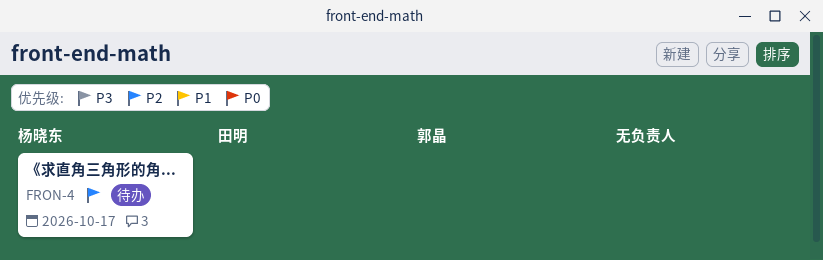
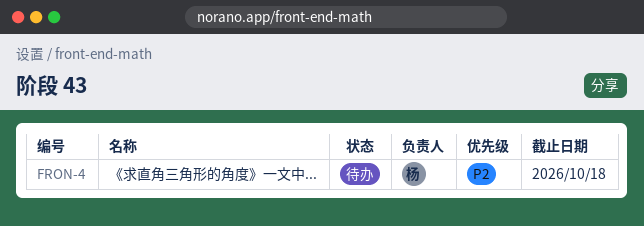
FRON-4, due: Oct 17 -> Oct 18

